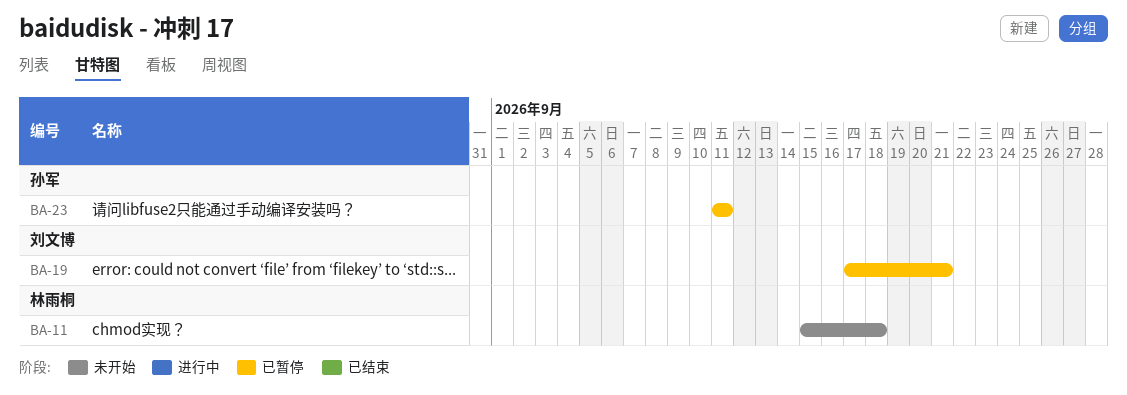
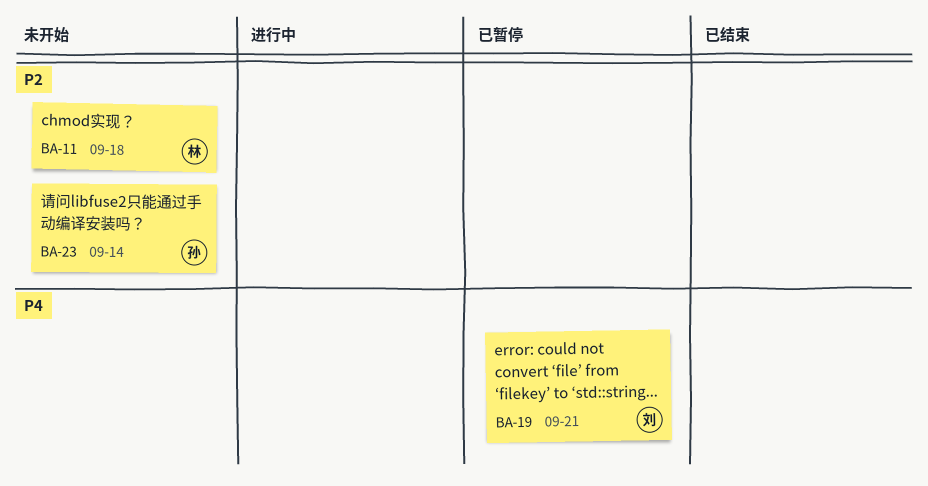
BA-23, status: 已暂停 -> 未开始
BA-23, due: Sep 11 -> Sep 14

